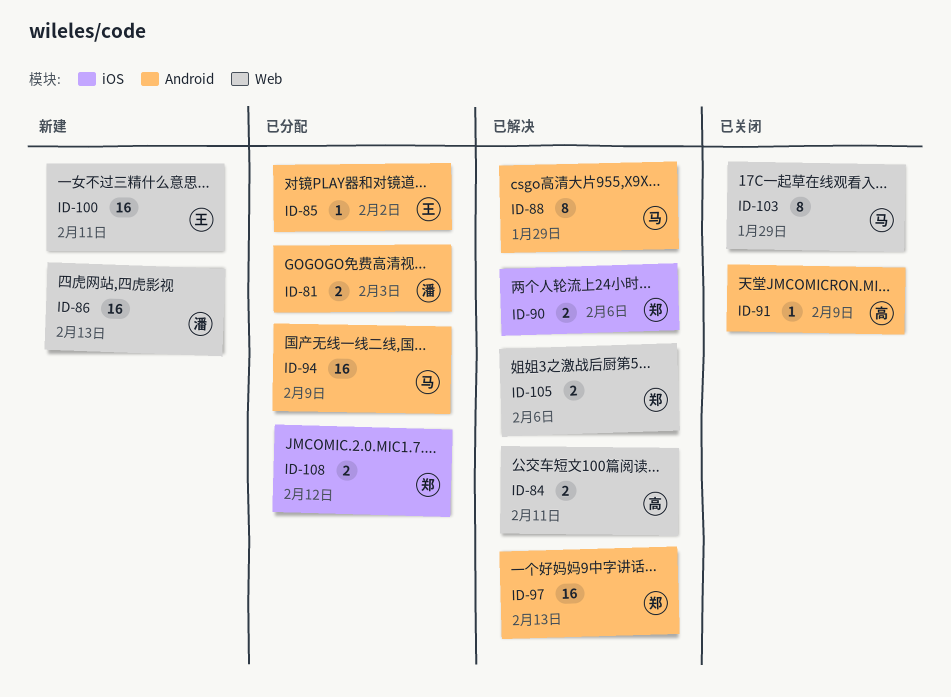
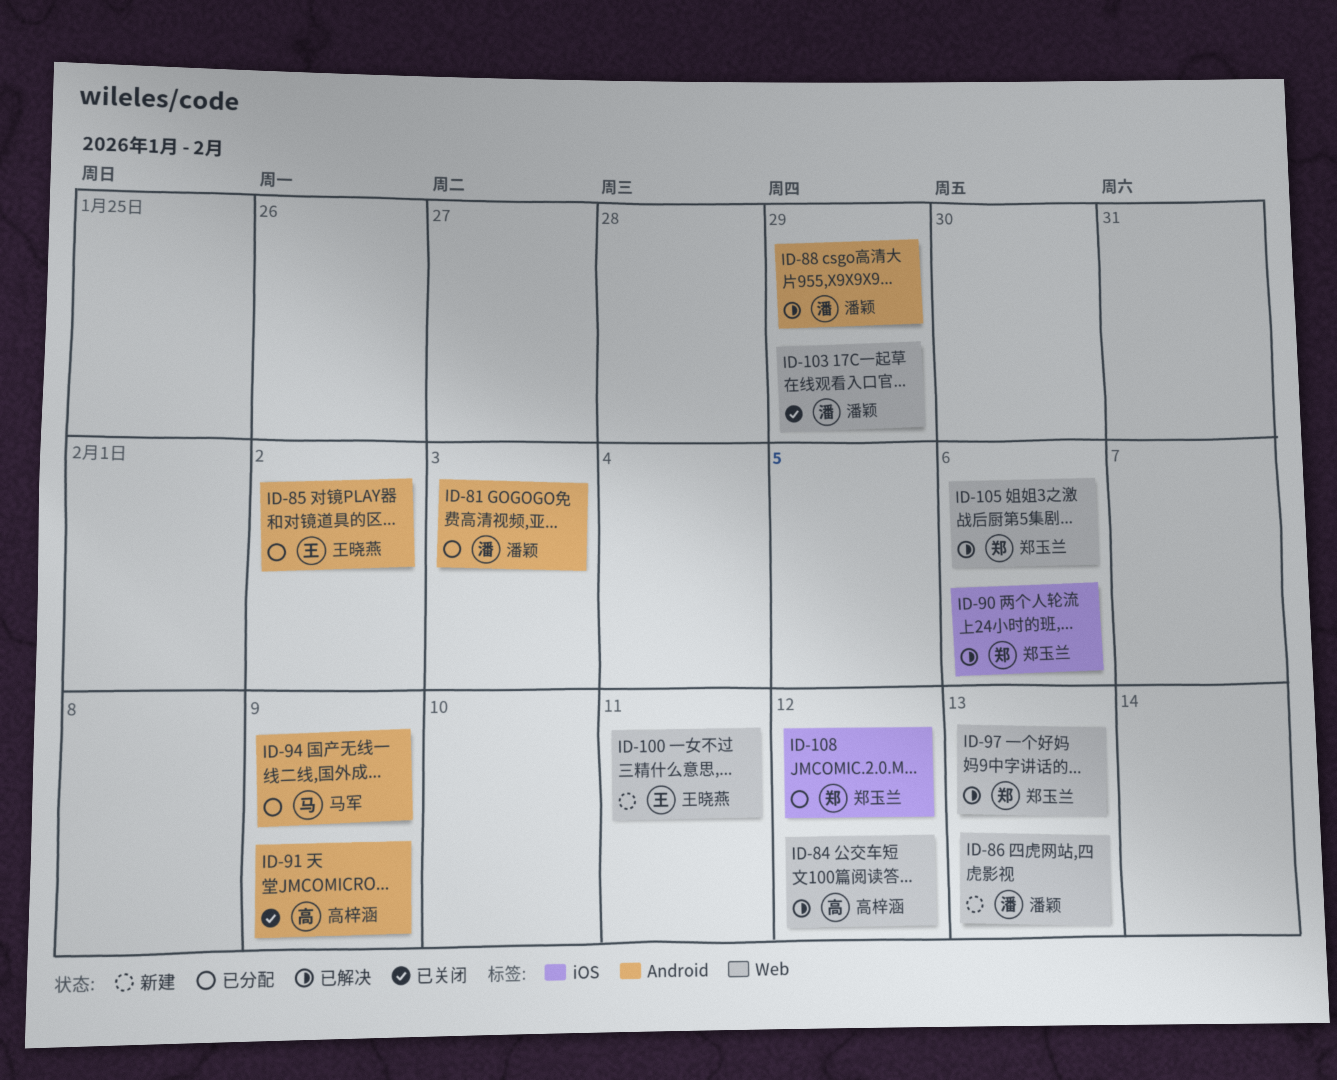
ID-84, due: Feb 11 -> Feb 12
ID-88, owner: 马军 -> 潘颖
ID-97, label: Android -> Web
ID-103, owner: 马军 -> 潘颖

